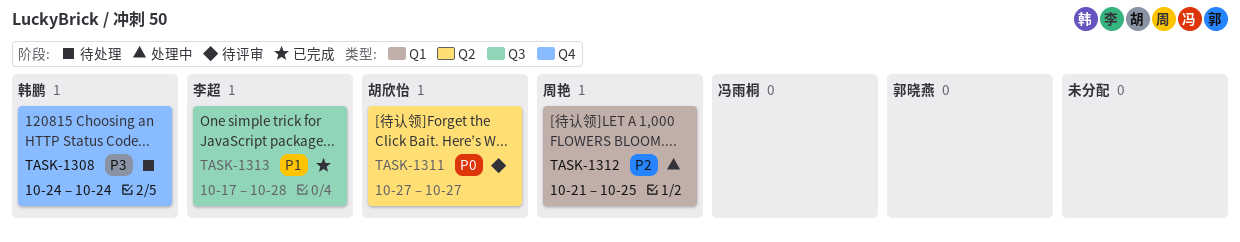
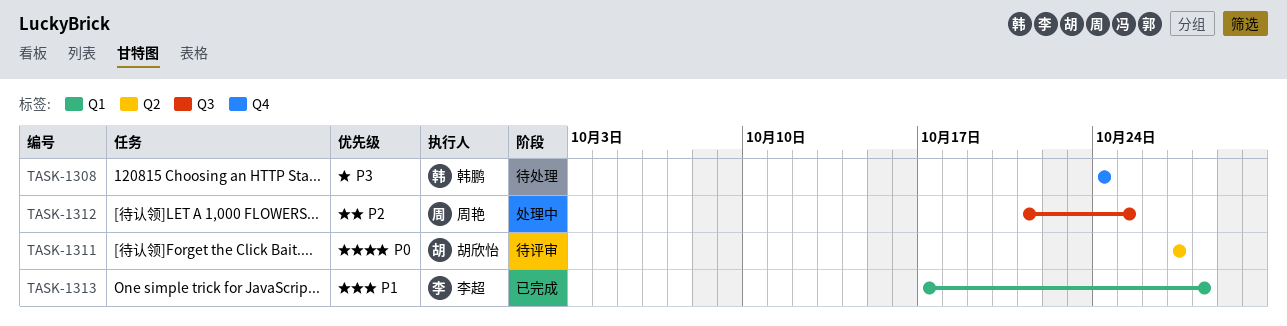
TASK-1312, label: Q1 -> Q3
TASK-1313, label: Q3 -> Q1

